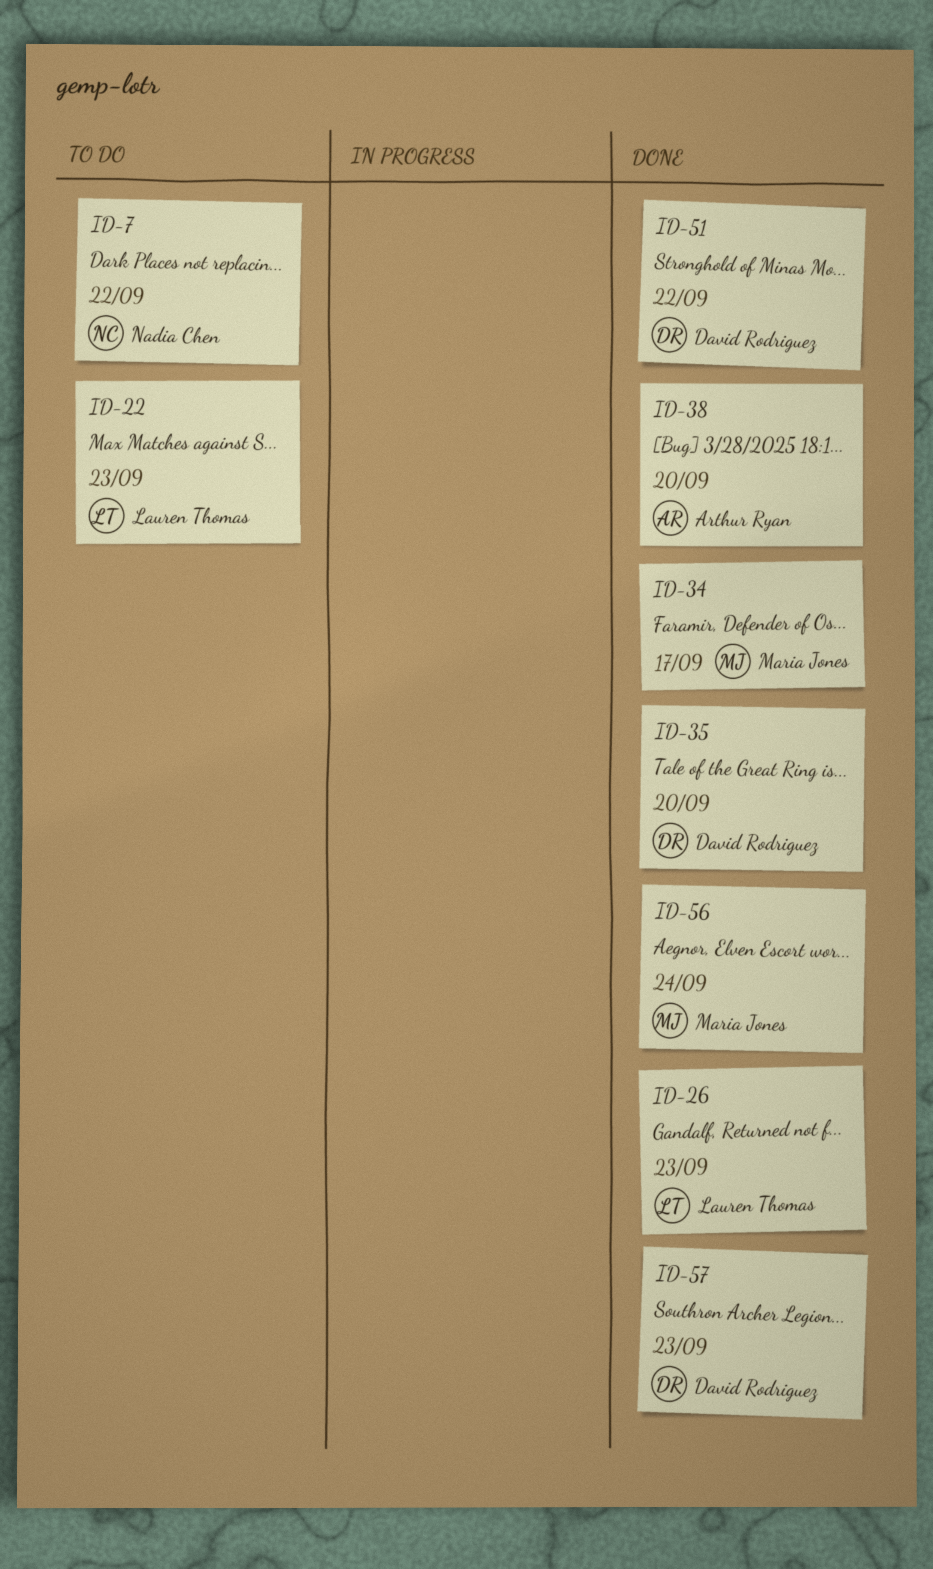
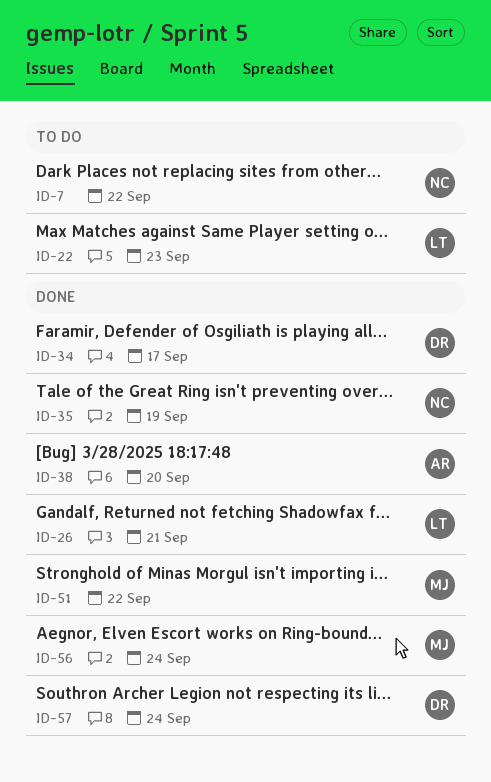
ID-26, due: Sep 23 -> Sep 21
ID-34, owner: Maria Jones -> David Rodriguez
ID-35, owner: David Rodriguez -> Nadia Chen
ID-35, due: Sep 20 -> Sep 19
ID-51, owner: David Rodriguez -> Maria Jones
ID-57, due: Sep 23 -> Sep 24

